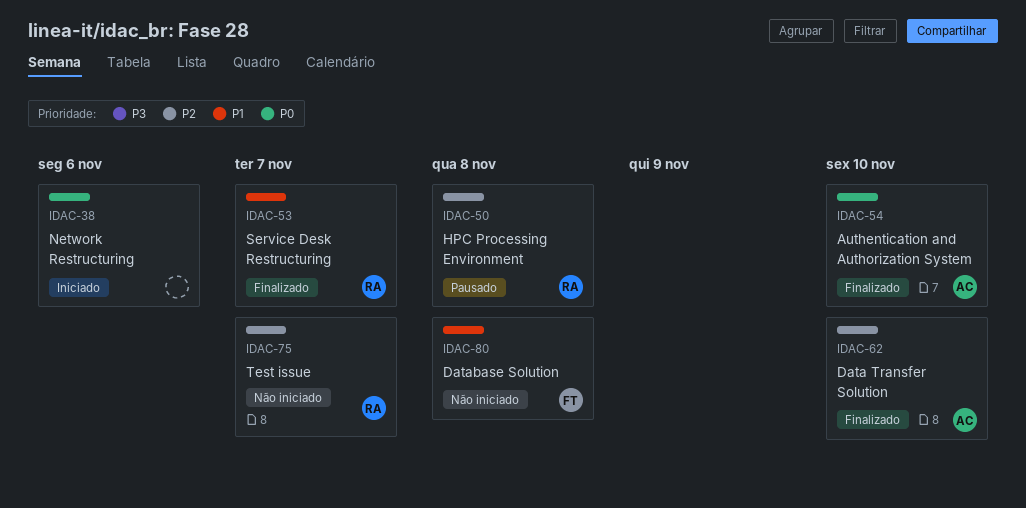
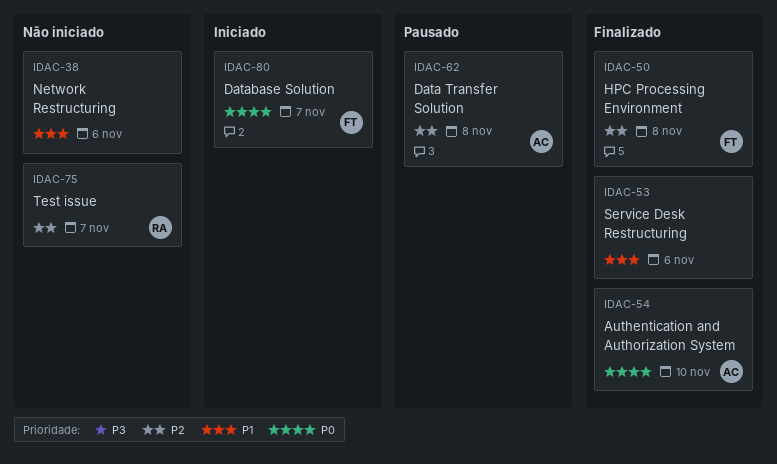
IDAC-38, status: Iniciado -> Não iniciado
IDAC-38, priority: P0 -> P1
IDAC-50, status: Pausado -> Finalizado
IDAC-50, owner: RA -> FT
IDAC-53, owner: RA -> none
IDAC-53, due: Nov 7 -> Nov 6
IDAC-62, status: Finalizado -> Pausado
IDAC-62, due: Nov 10 -> Nov 8
IDAC-80, status: Não iniciado -> Iniciado
IDAC-80, priority: P1 -> P0
IDAC-80, due: Nov 8 -> Nov 7

